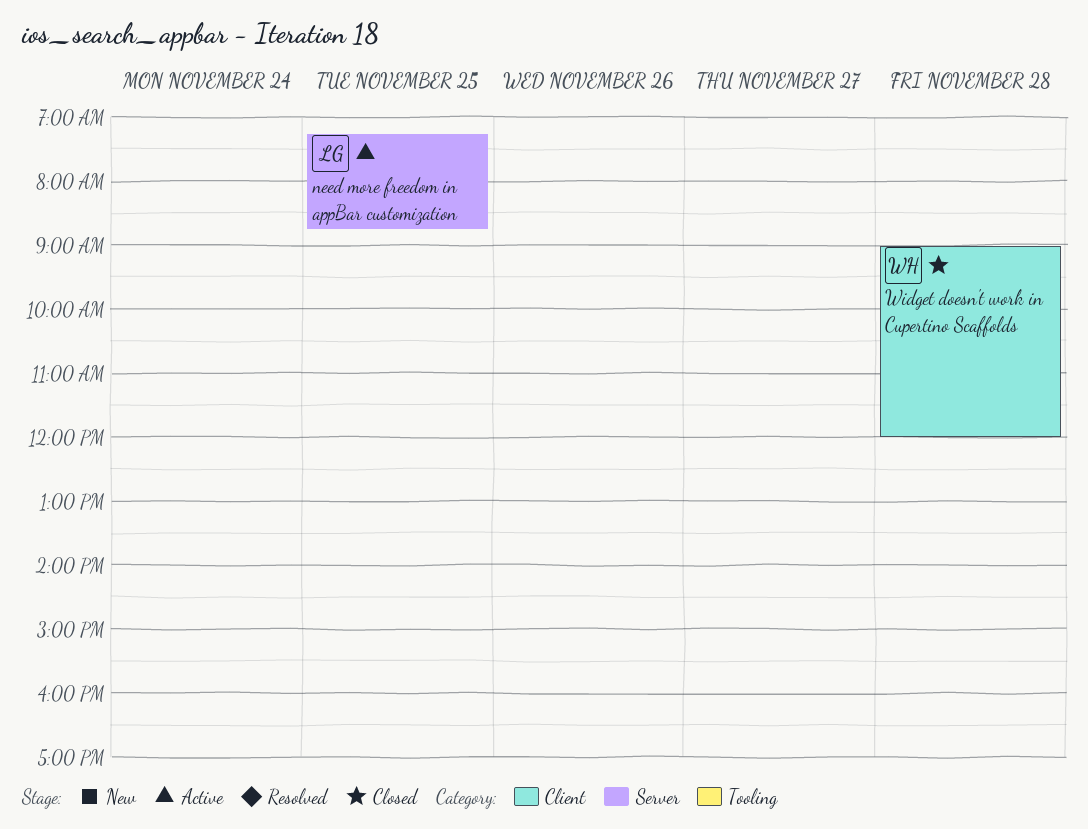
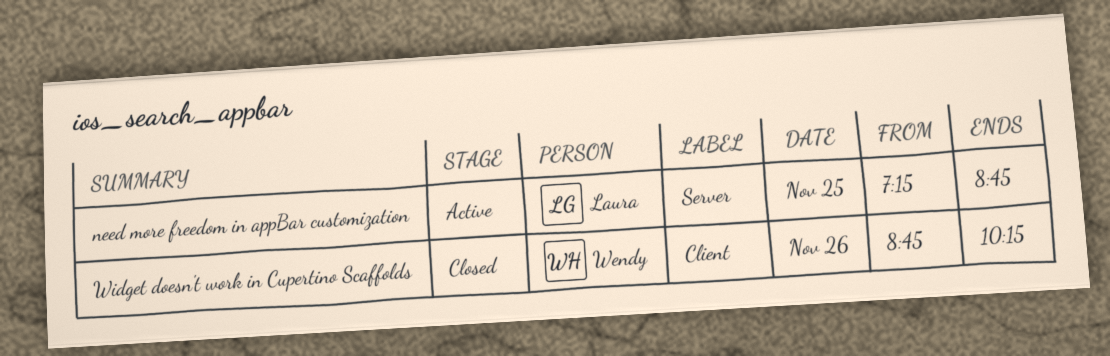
Widget doesn't work in Cupertino Scaffolds, day: Nov 28 -> Nov 26
Widget doesn't work in Cupertino Scaffolds, begins: 09:00 -> 08:45
Widget doesn't work in Cupertino Scaffolds, ends: 12:00 -> 10:15

